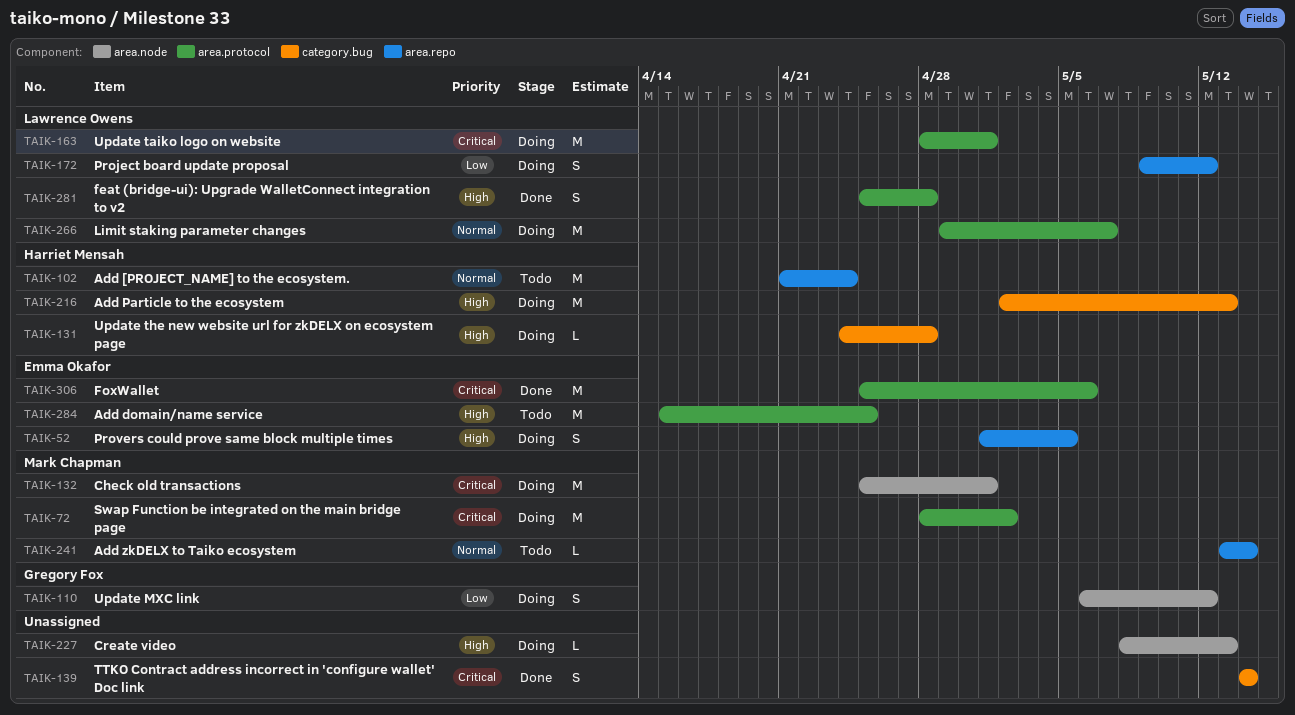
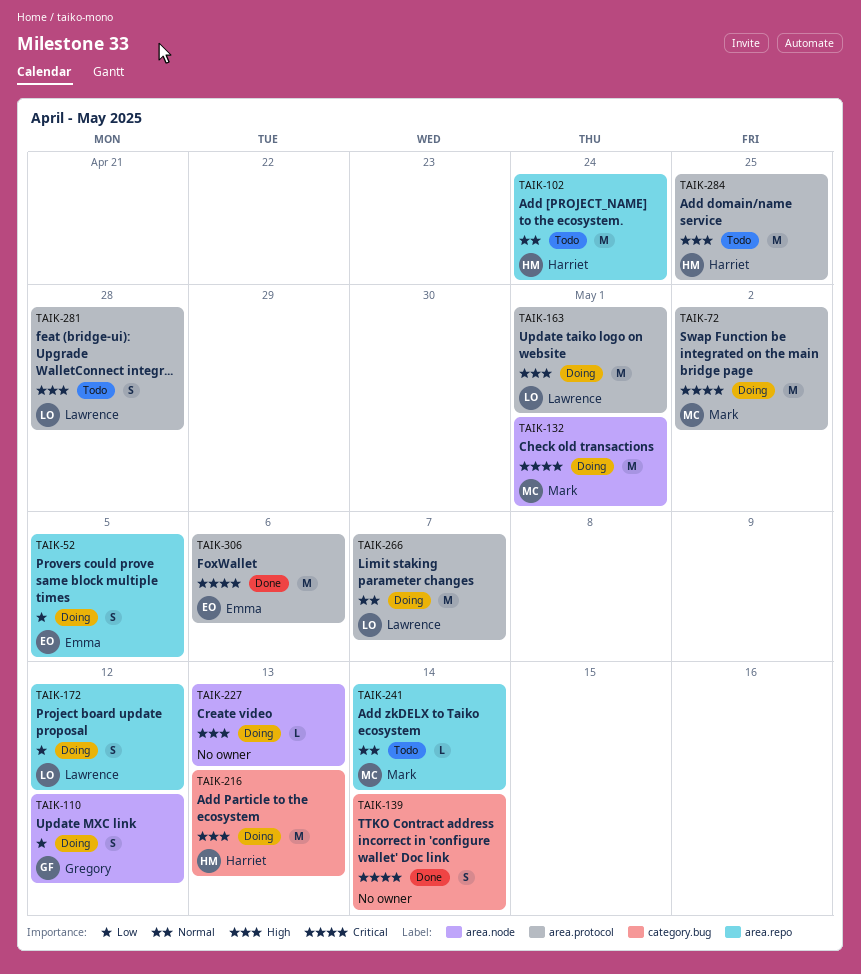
TAIK-52, priority: High -> Low
TAIK-131: present -> none
TAIK-163, priority: Critical -> High
TAIK-281, status: Done -> Todo
TAIK-284, owner: Emma Okafor -> Harriet Mensah

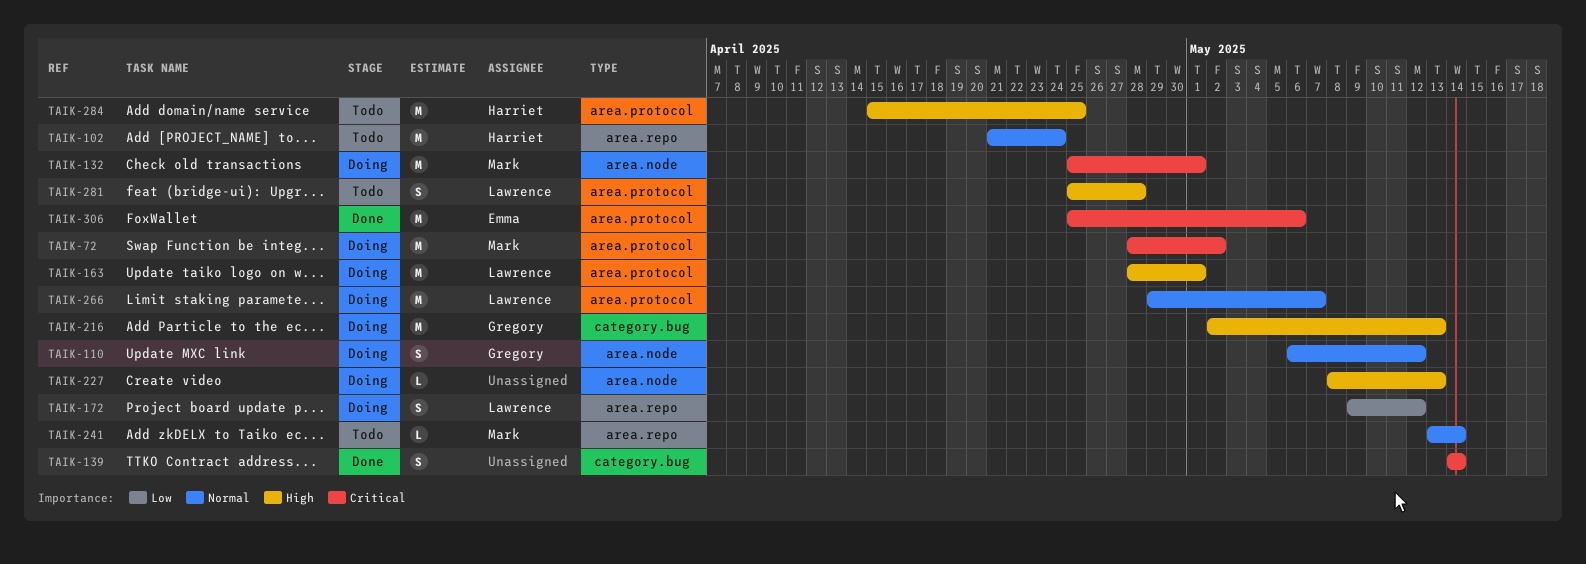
TAIK-52: present -> none
TAIK-110, priority: Low -> Normal
TAIK-216, owner: Harriet -> Gregory

